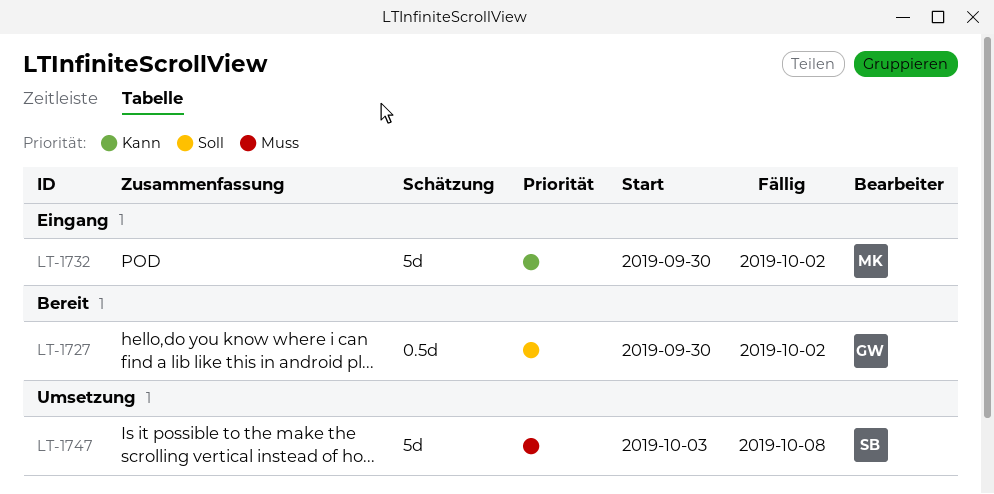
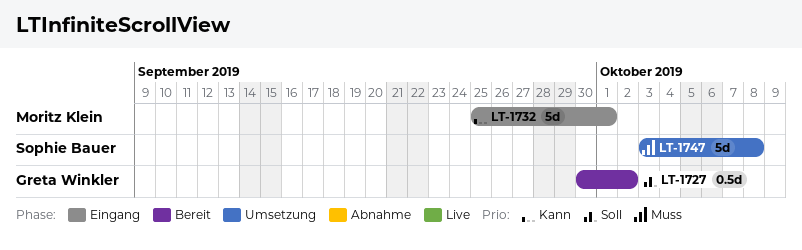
LT-1732, start: Sep 30 -> Sep 25
LT-1732, due: Oct 2 -> Oct 1

